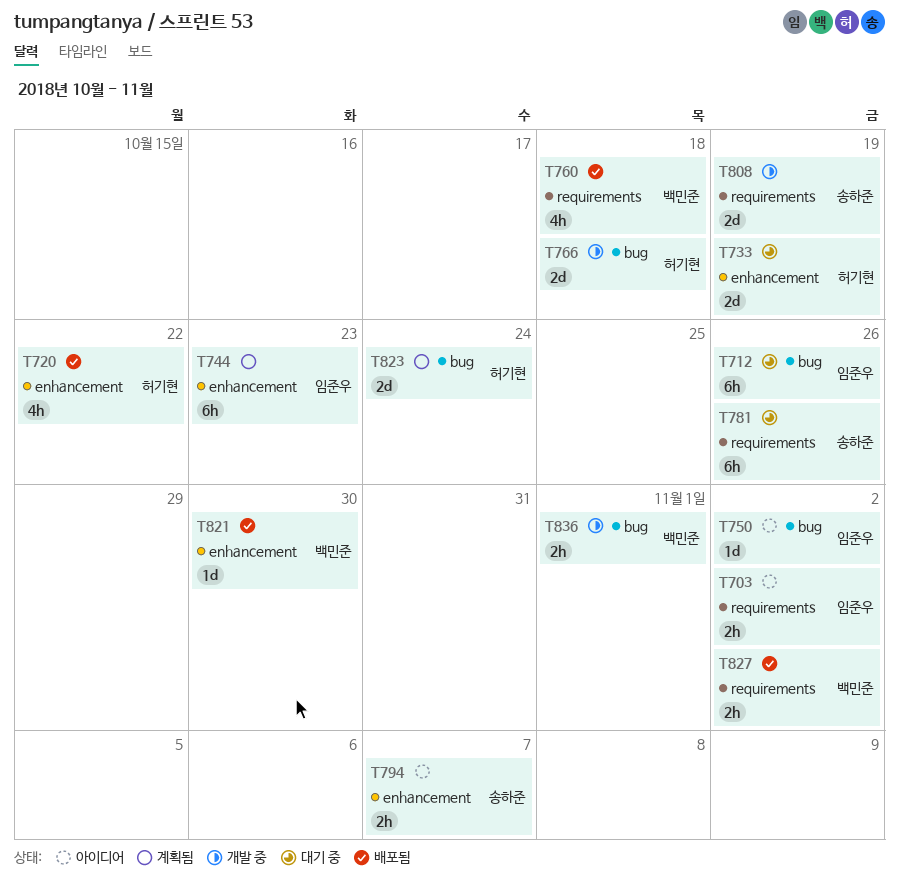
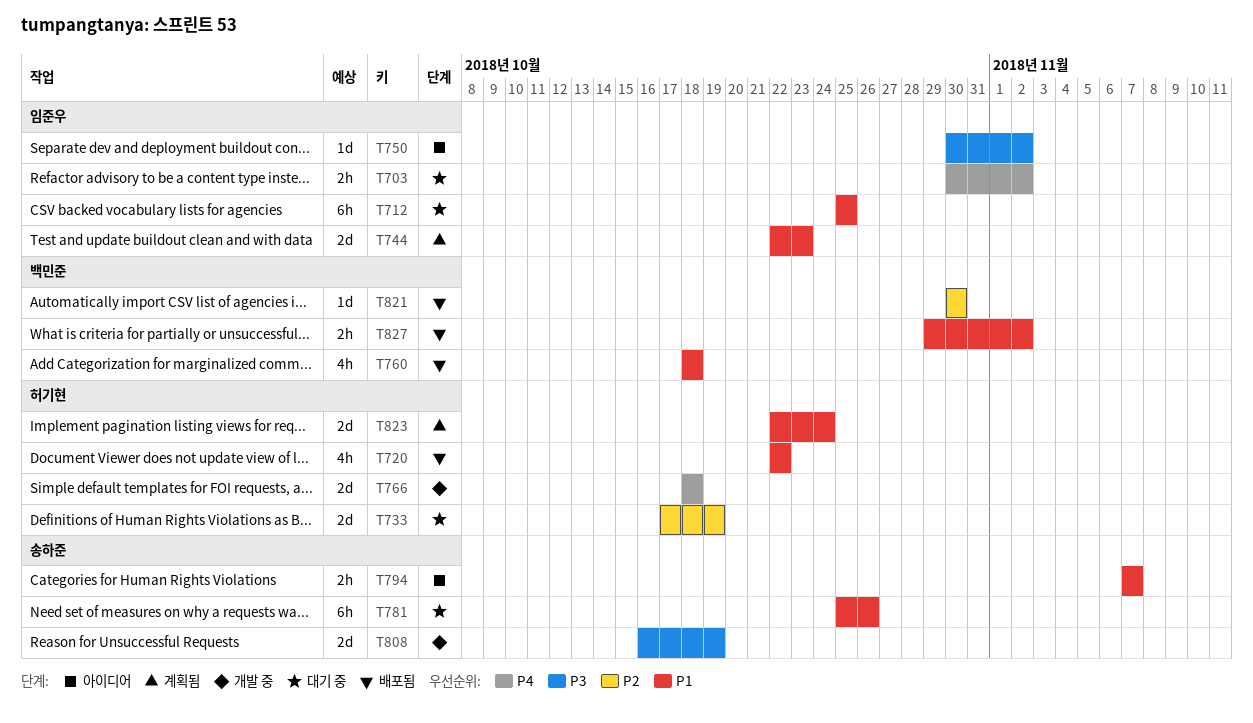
T703, status: 아이디어 -> 대기 중
T712, due: Oct 26 -> Oct 25
T744, estimate: 6h -> 2d
T836: present -> none

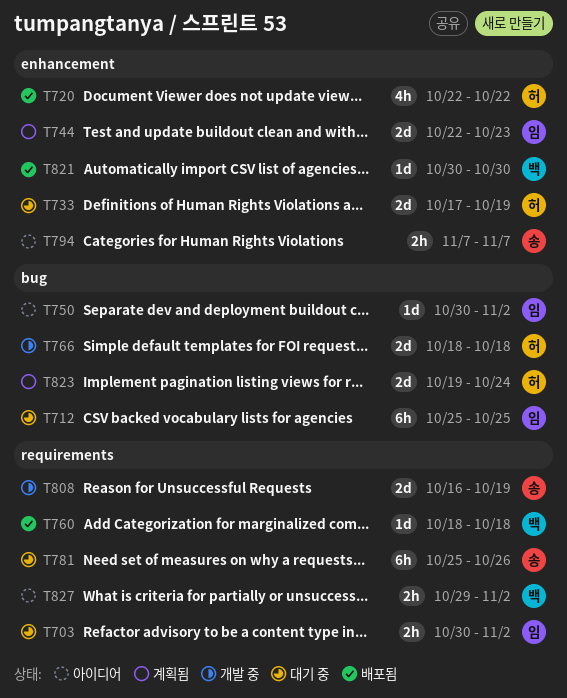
T760, estimate: 4h -> 1d
T823, start: Oct 22 -> Oct 19
T827, status: 배포됨 -> 아이디어

